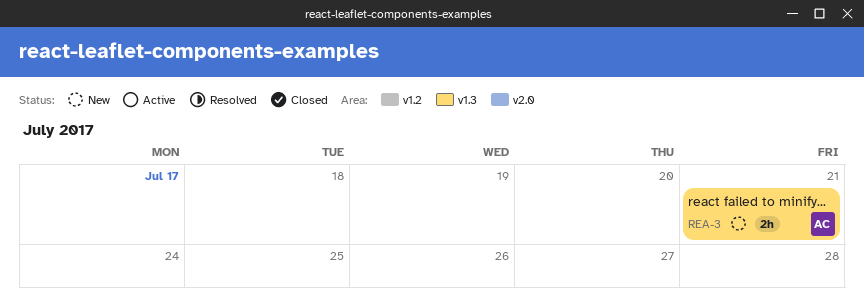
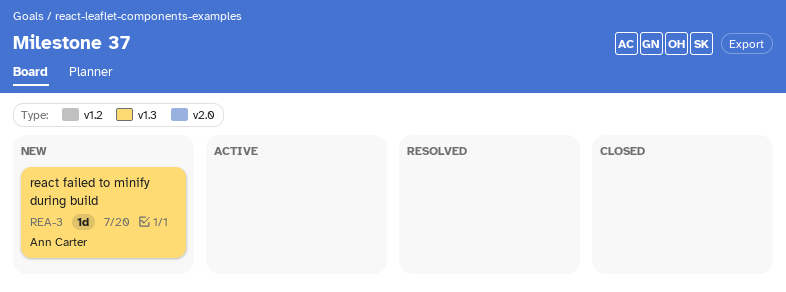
REA-3, estimate: 2h -> 1d
REA-3, due: Jul 21 -> Jul 20

